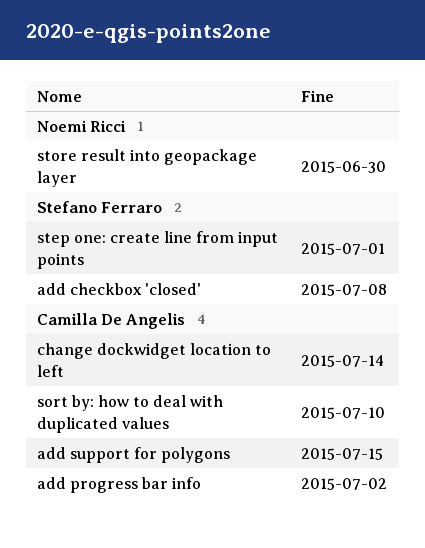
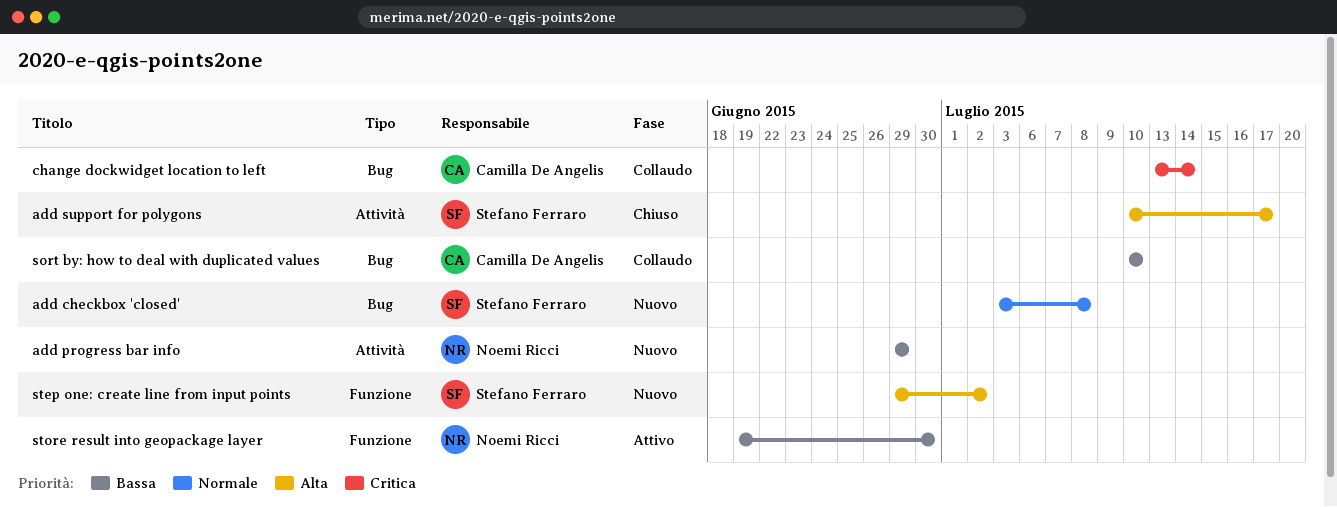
add progress bar info, owner: Camilla De Angelis -> Noemi Ricci
add progress bar info, due: Jul 2 -> Jun 29
add support for polygons, owner: Camilla De Angelis -> Stefano Ferraro
add support for polygons, due: Jul 15 -> Jul 17
step one: create line from input points, due: Jul 1 -> Jul 2

